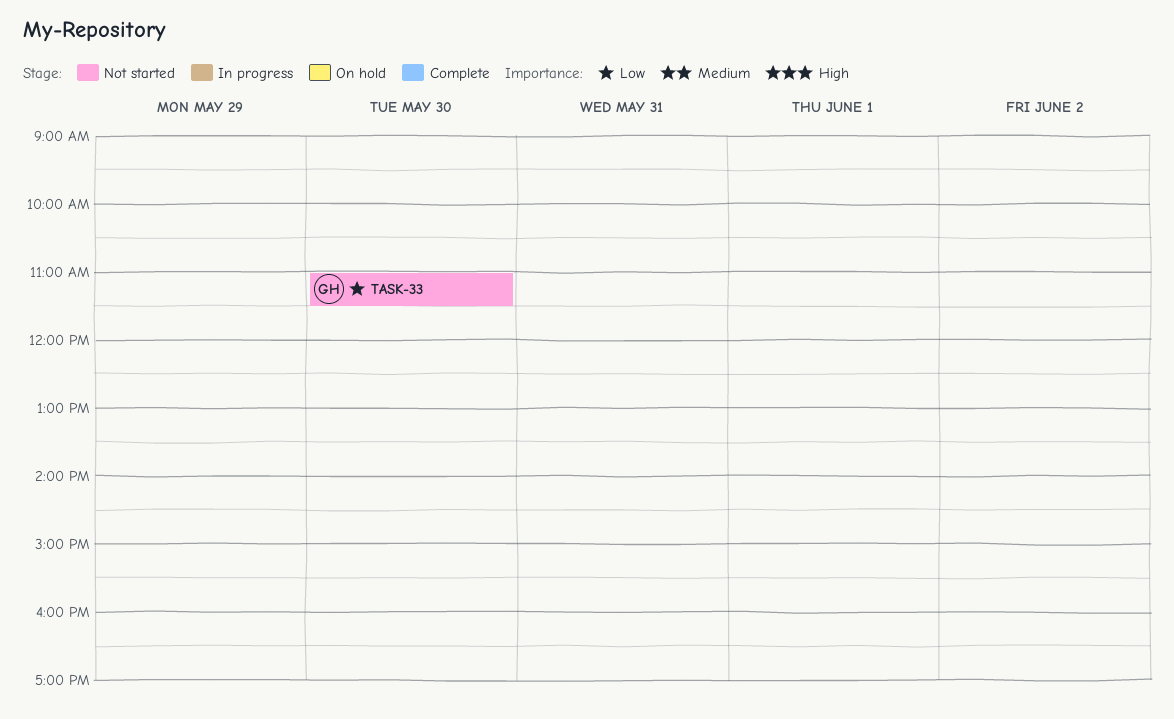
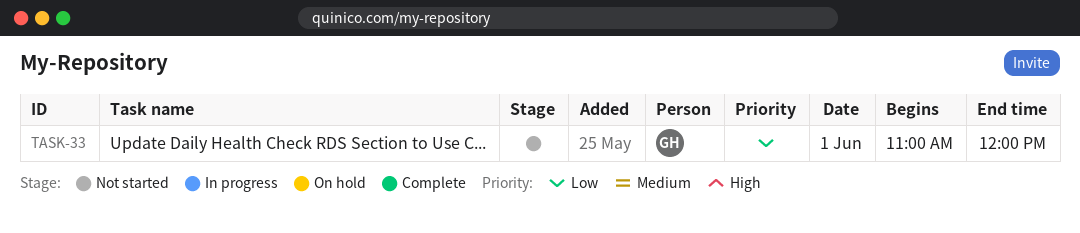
TASK-33, day: May 30 -> Jun 1
TASK-33, ends: 11:30 -> 12:00

